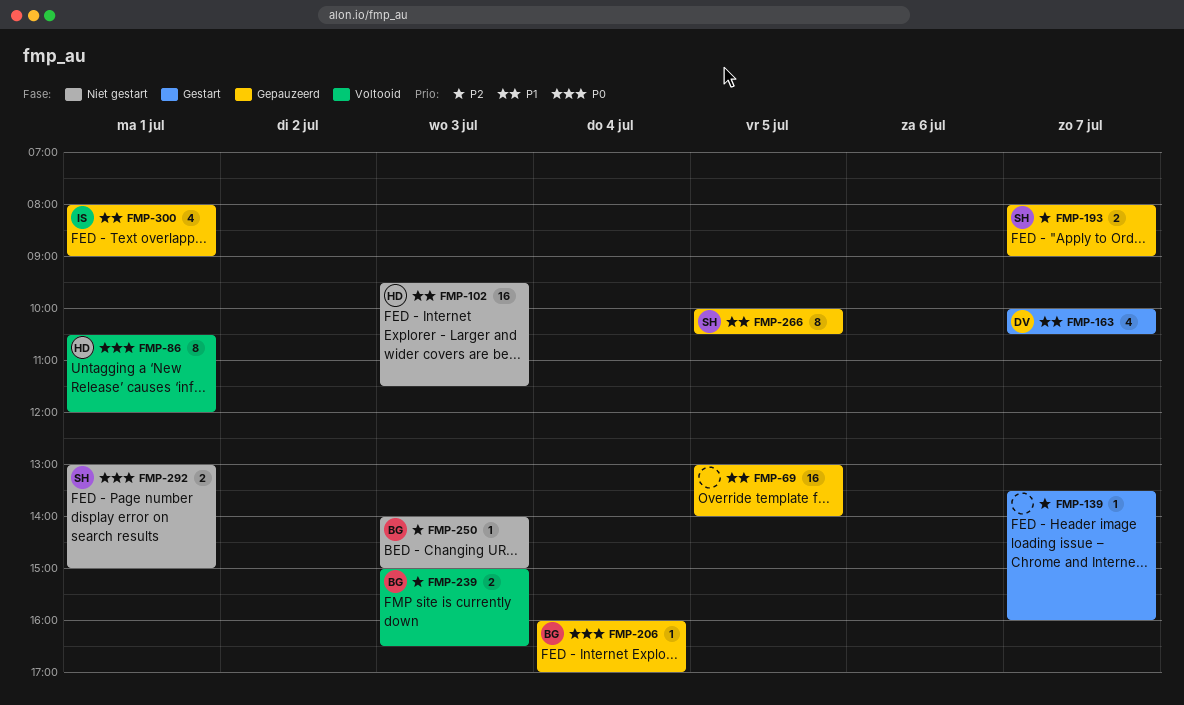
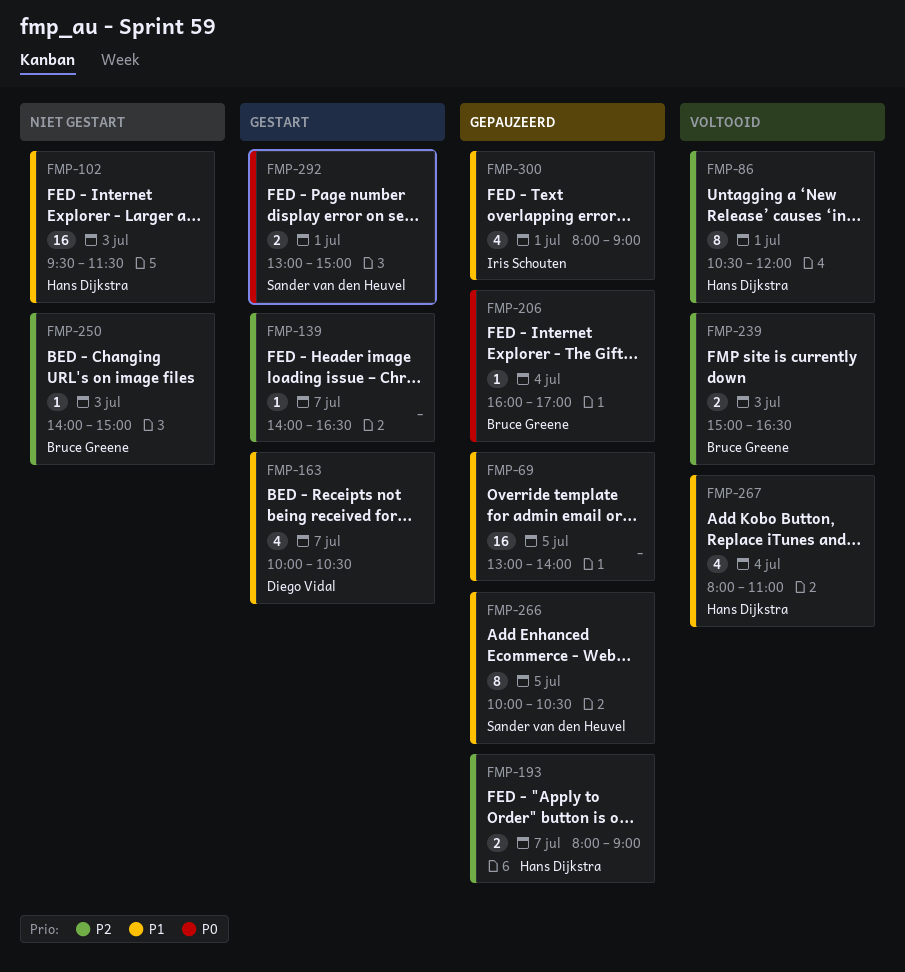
FMP-86, priority: P0 -> P2
FMP-139, begins: 13:30 -> 14:00
FMP-139, ends: 16:00 -> 16:30
FMP-193, owner: Sander van den Heuvel -> Hans Dijkstra
FMP-267: none -> present
FMP-292, status: Niet gestart -> Gestart

